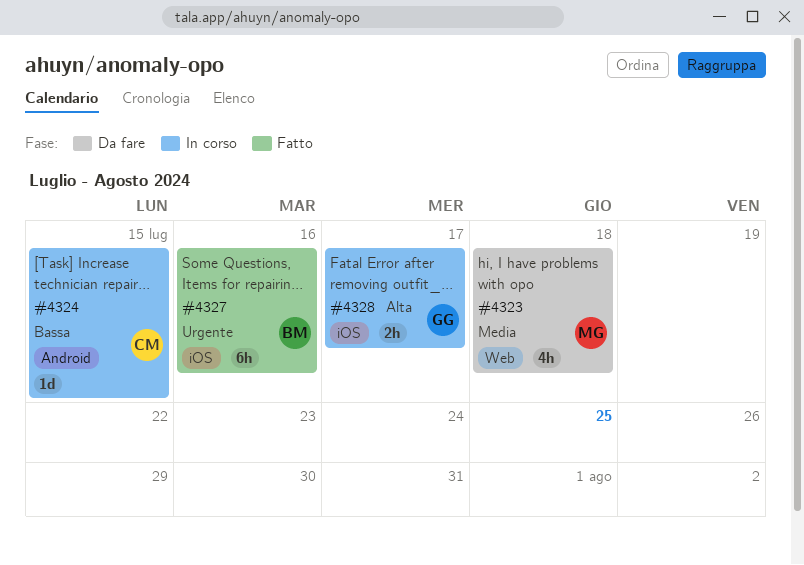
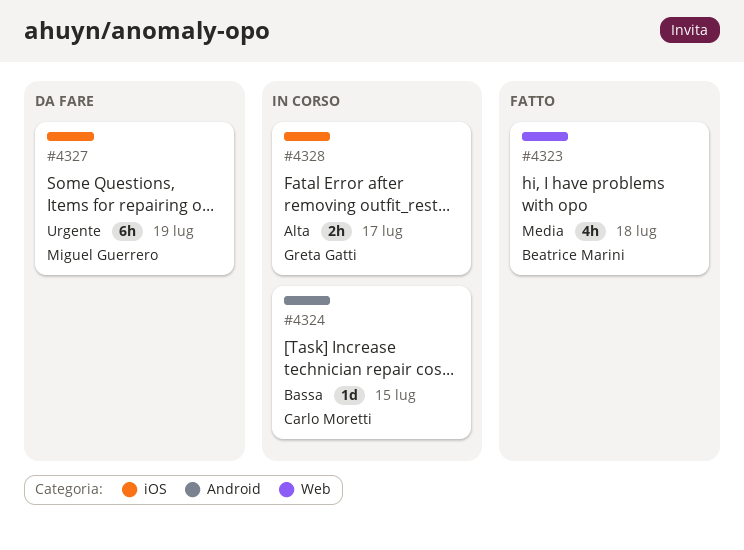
#4323, status: Da fare -> Fatto
#4323, owner: Miguel Guerrero -> Beatrice Marini
#4327, status: Fatto -> Da fare
#4327, owner: Beatrice Marini -> Miguel Guerrero
#4327, due: Jul 16 -> Jul 19

